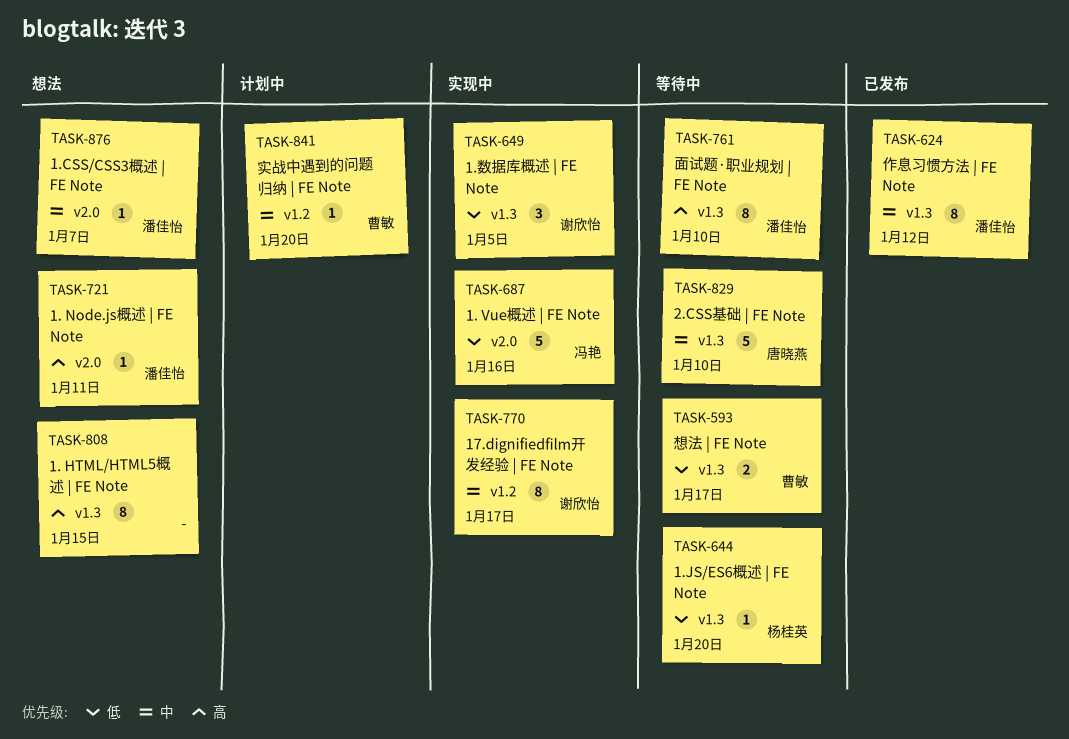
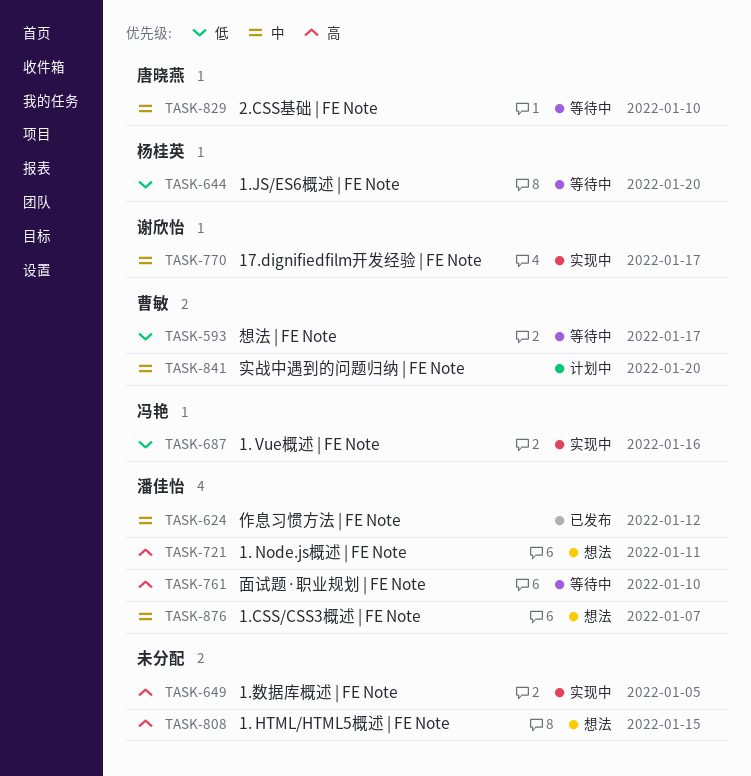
TASK-649, owner: 谢欣怡 -> none
TASK-649, priority: 低 -> 高

